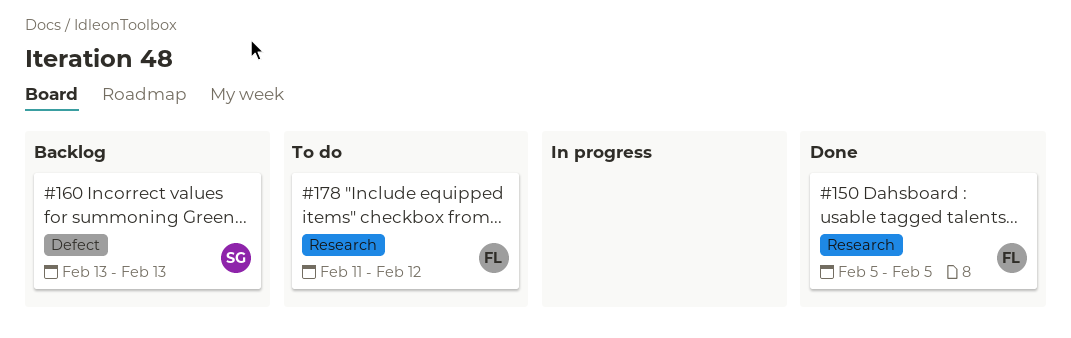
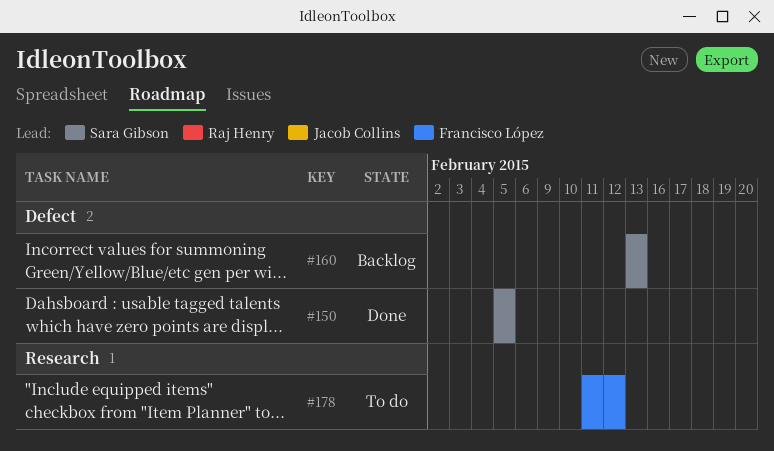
#150, owner: Francisco López -> Sara Gibson
#150, label: Research -> Defect

